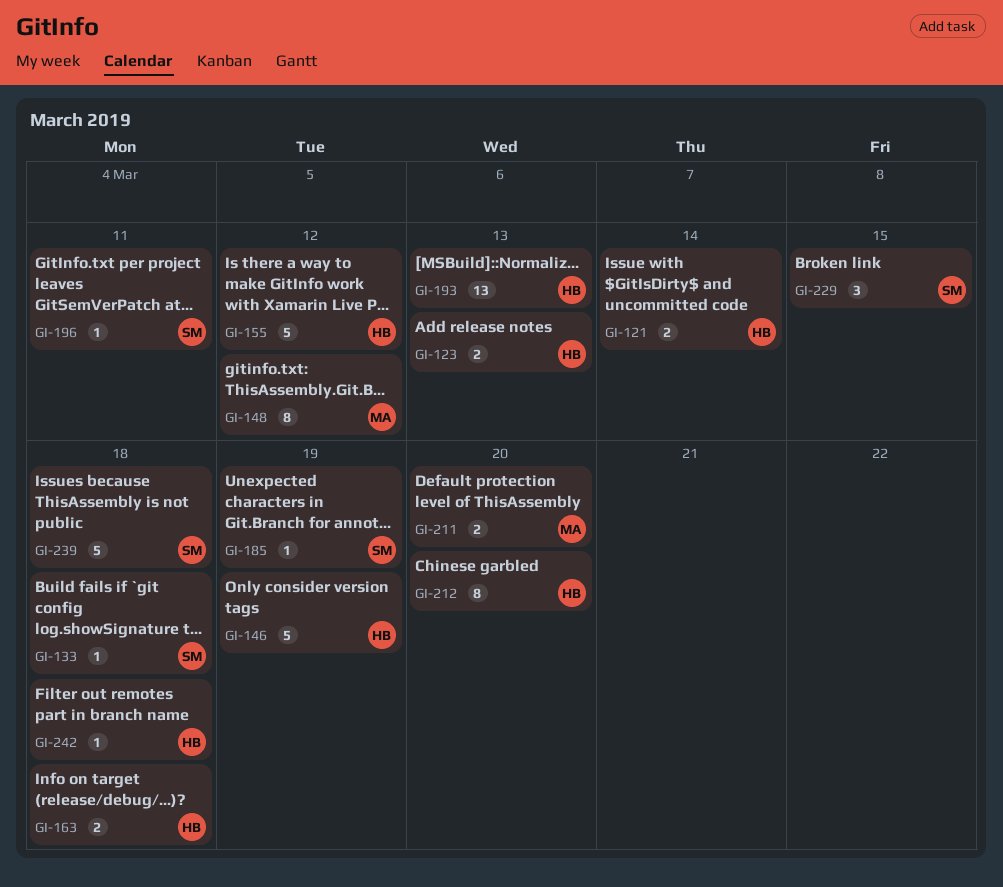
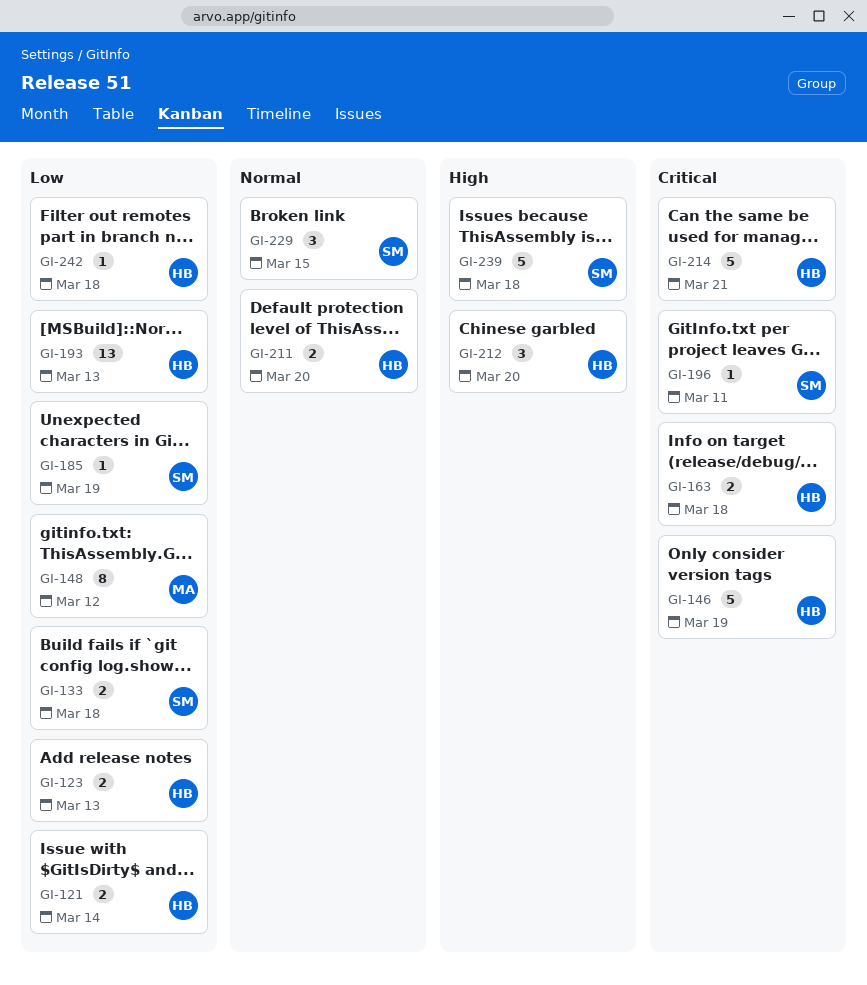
GI-133, estimate: 1 -> 2
GI-155: present -> none
GI-211, owner: MA -> HB
GI-212, estimate: 8 -> 3
GI-214: none -> present

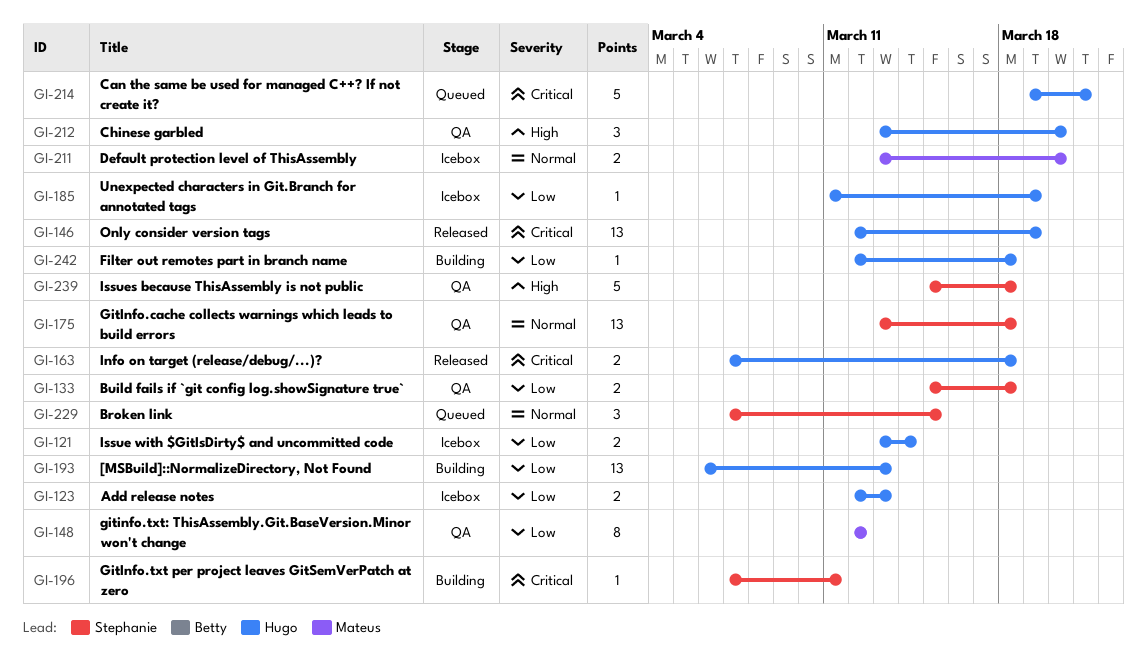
GI-146, estimate: 5 -> 13
GI-175: none -> present
GI-185, owner: Stephanie -> Hugo
GI-211, owner: Hugo -> Mateus

